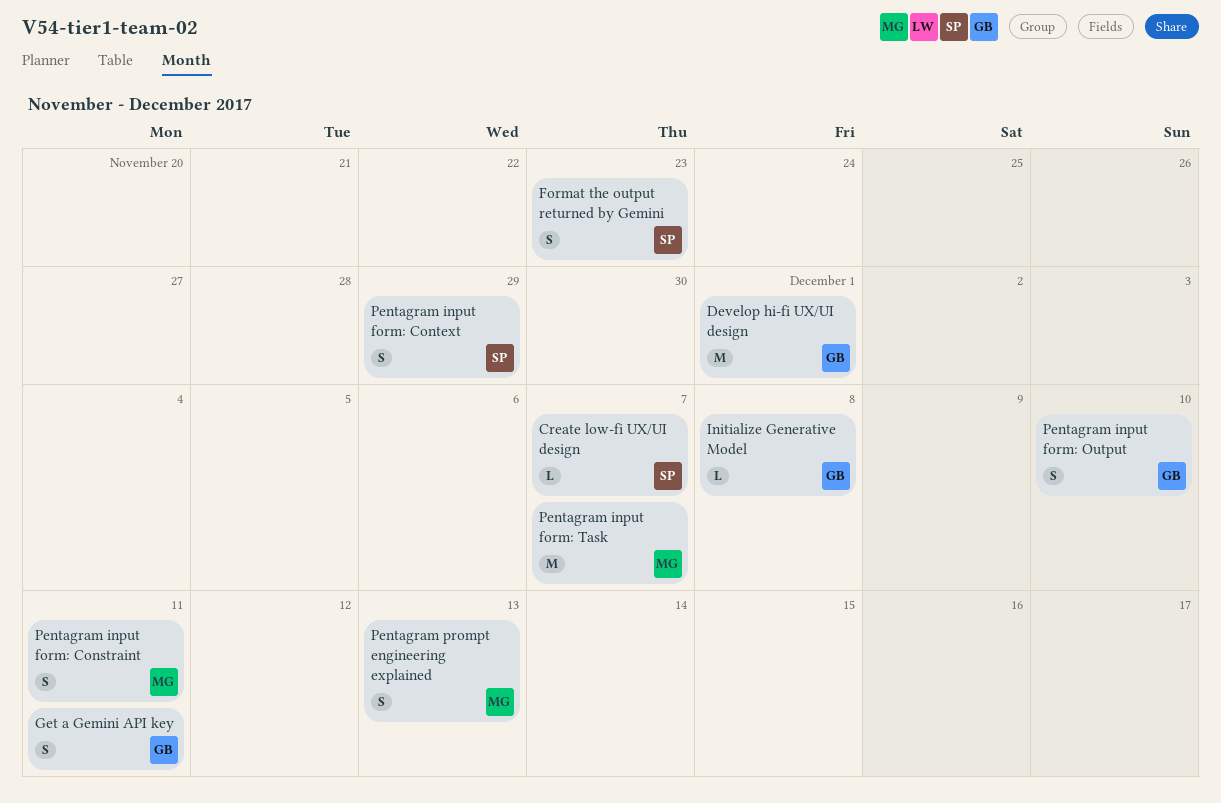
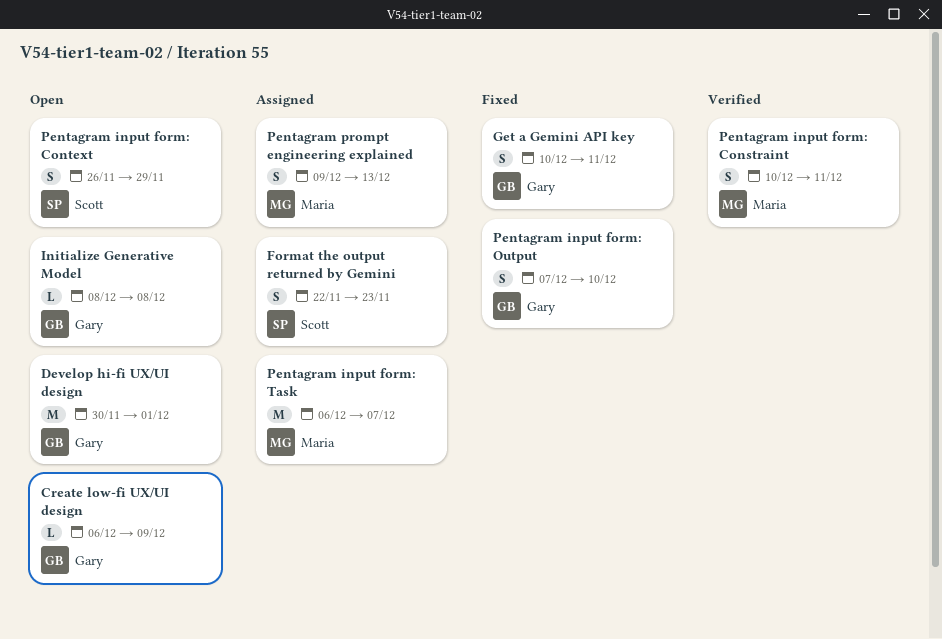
Create low-fi UX/UI design, owner: Scott -> Gary
Create low-fi UX/UI design, due: Dec 7 -> Dec 9

